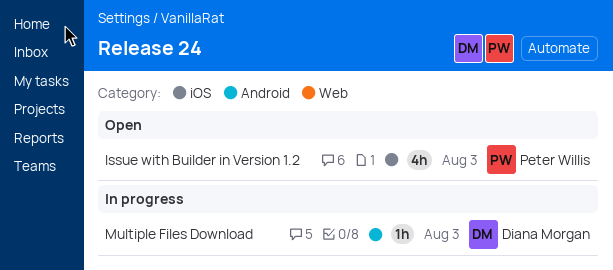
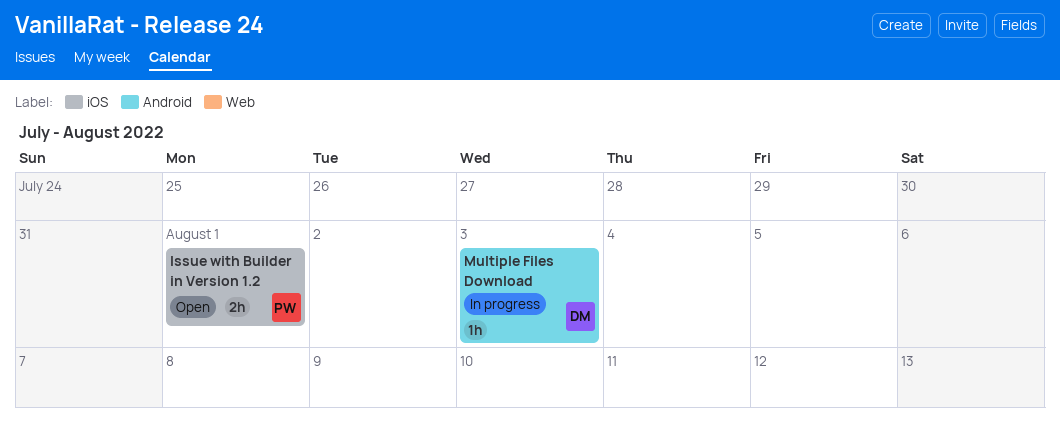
Issue with Builder in Version 1.2, estimate: 4h -> 2h
Issue with Builder in Version 1.2, due: Aug 3 -> Aug 1

